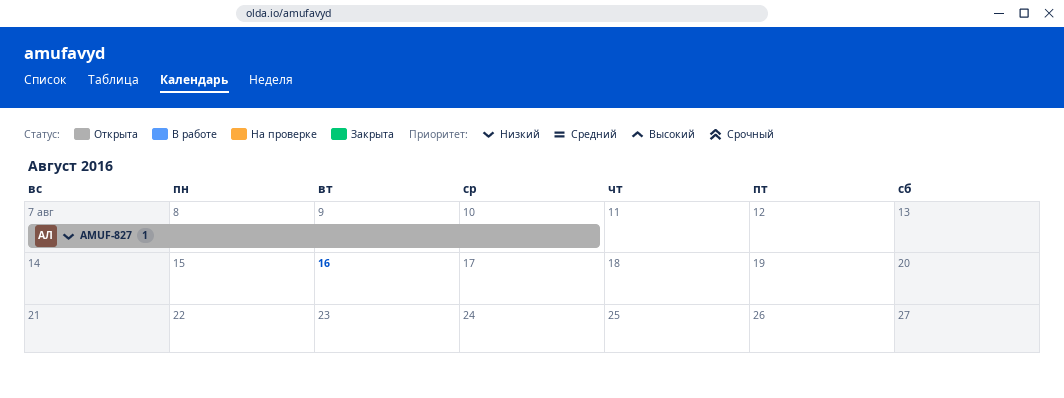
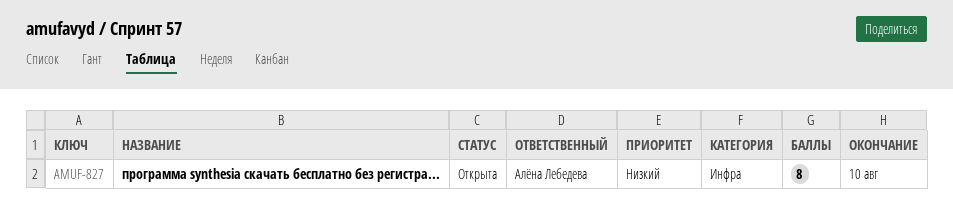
AMUF-827, estimate: 1 -> 8

